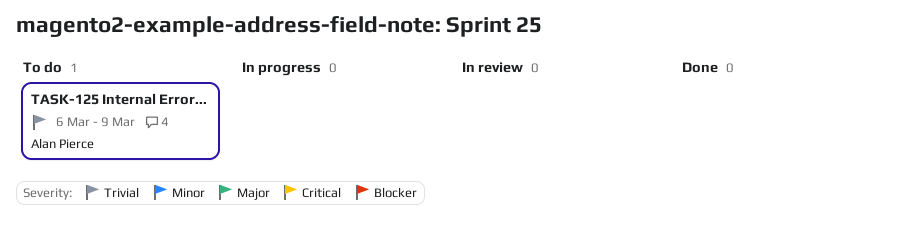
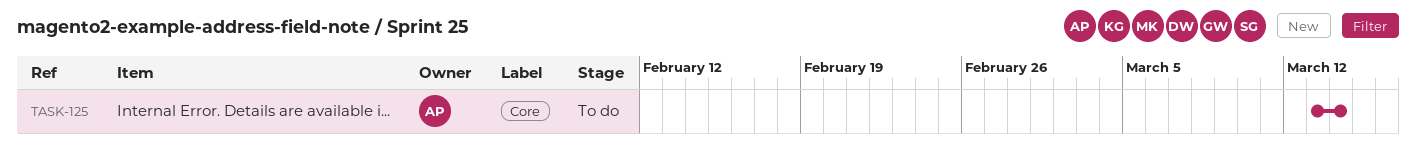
TASK-125, start: Mar 6 -> Mar 13
TASK-125, due: Mar 9 -> Mar 14

